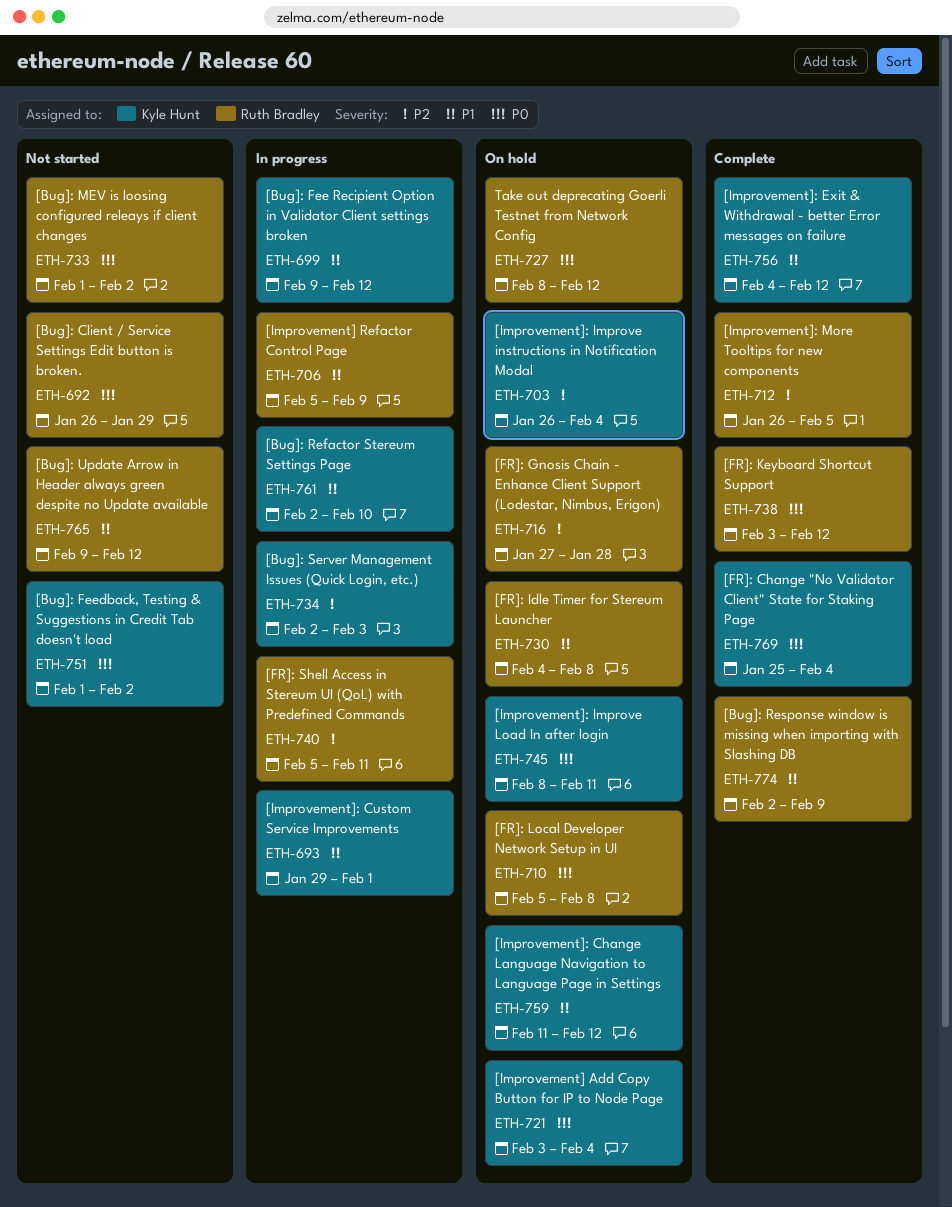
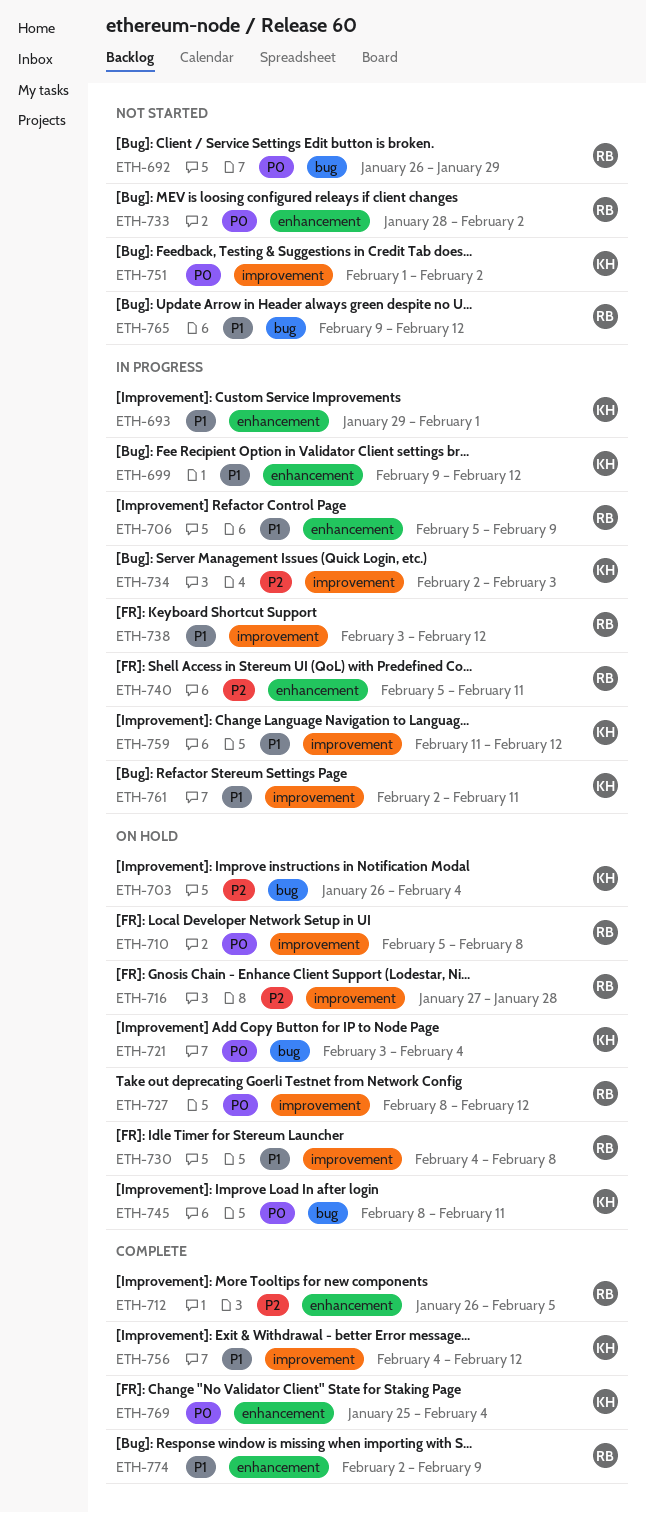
ETH-733, start: Feb 1 -> Jan 28
ETH-738, status: Complete -> In progress
ETH-738, priority: P0 -> P1
ETH-759, status: On hold -> In progress
ETH-761, due: Feb 10 -> Feb 11

